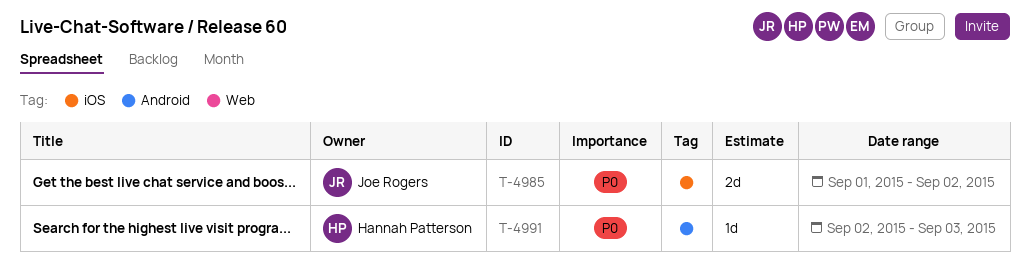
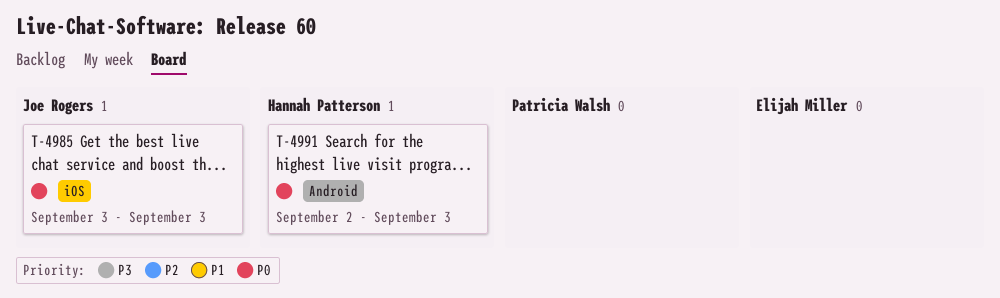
T-4985, start: Sep 1 -> Sep 3
T-4985, due: Sep 2 -> Sep 3

